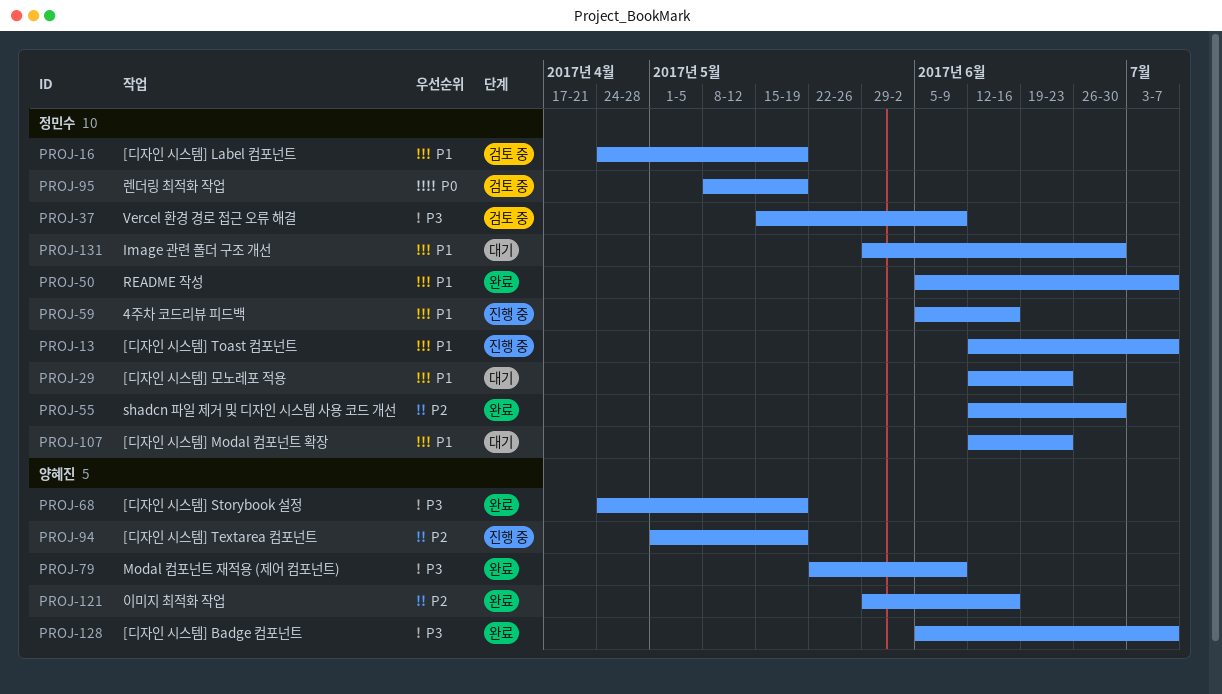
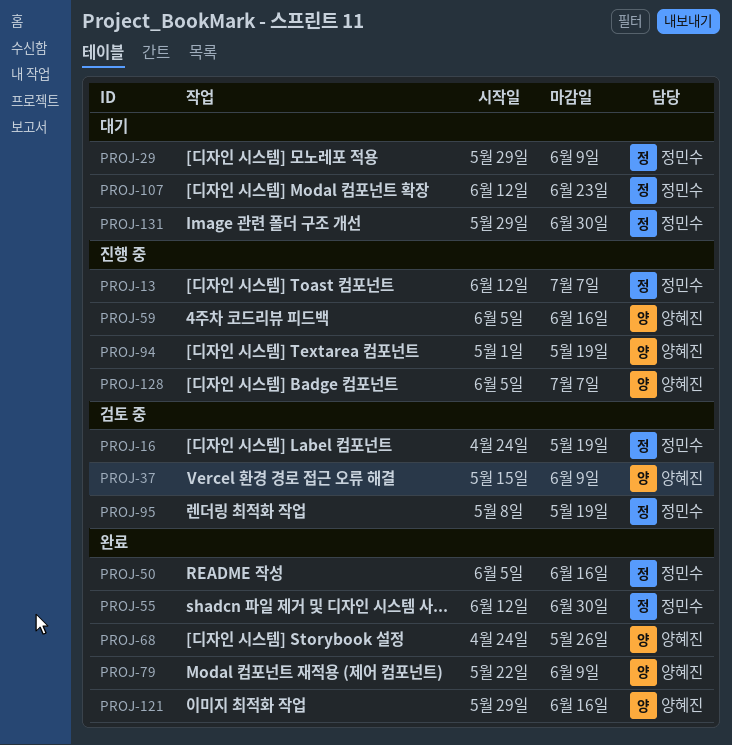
PROJ-29, start: Jun 12 -> May 29
PROJ-29, due: Jun 23 -> Jun 9
PROJ-37, owner: 정민수 -> 양혜진
PROJ-50, due: Jul 7 -> Jun 16
PROJ-59, owner: 정민수 -> 양혜진
PROJ-68, due: May 19 -> May 26
PROJ-128, status: 완료 -> 진행 중

